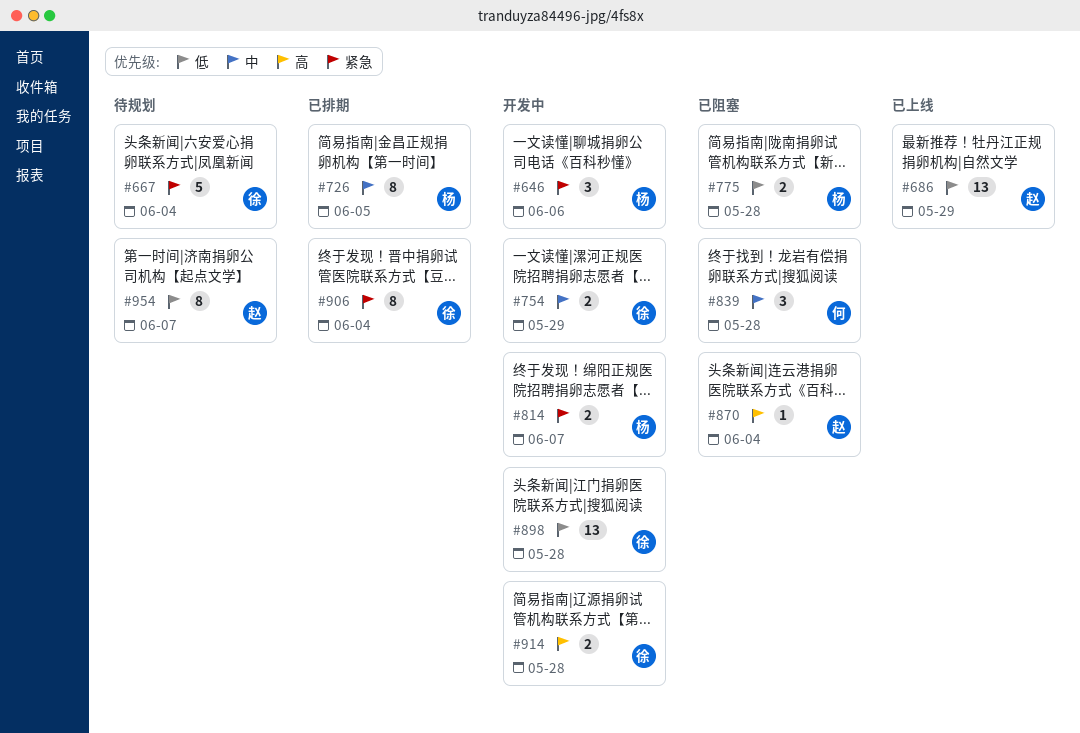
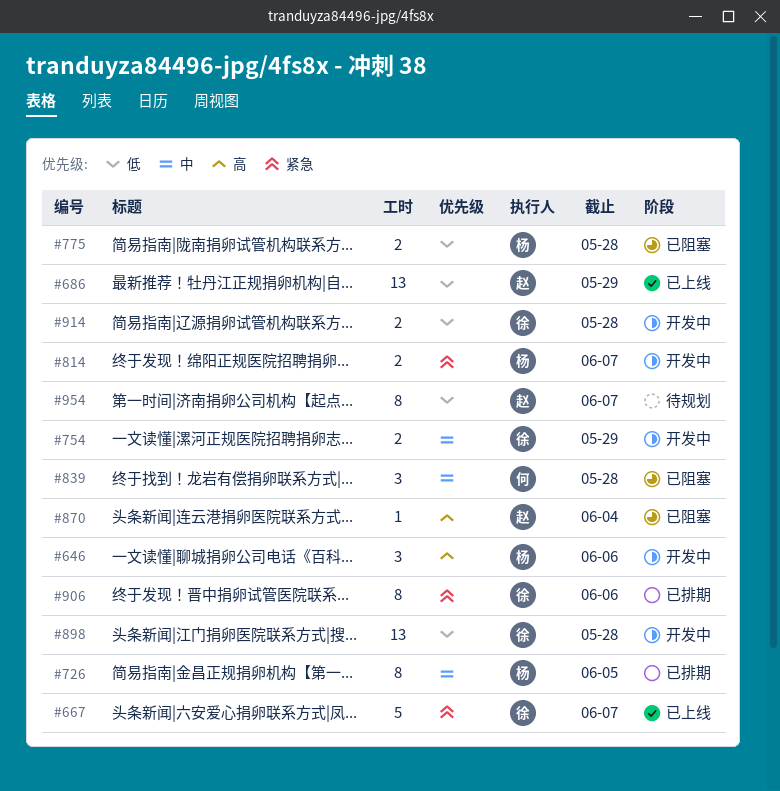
#646, priority: 紧急 -> 高
#667, status: 待规划 -> 已上线
#667, due: Jun 4 -> Jun 7
#906, due: Jun 4 -> Jun 6
#914, priority: 高 -> 低

